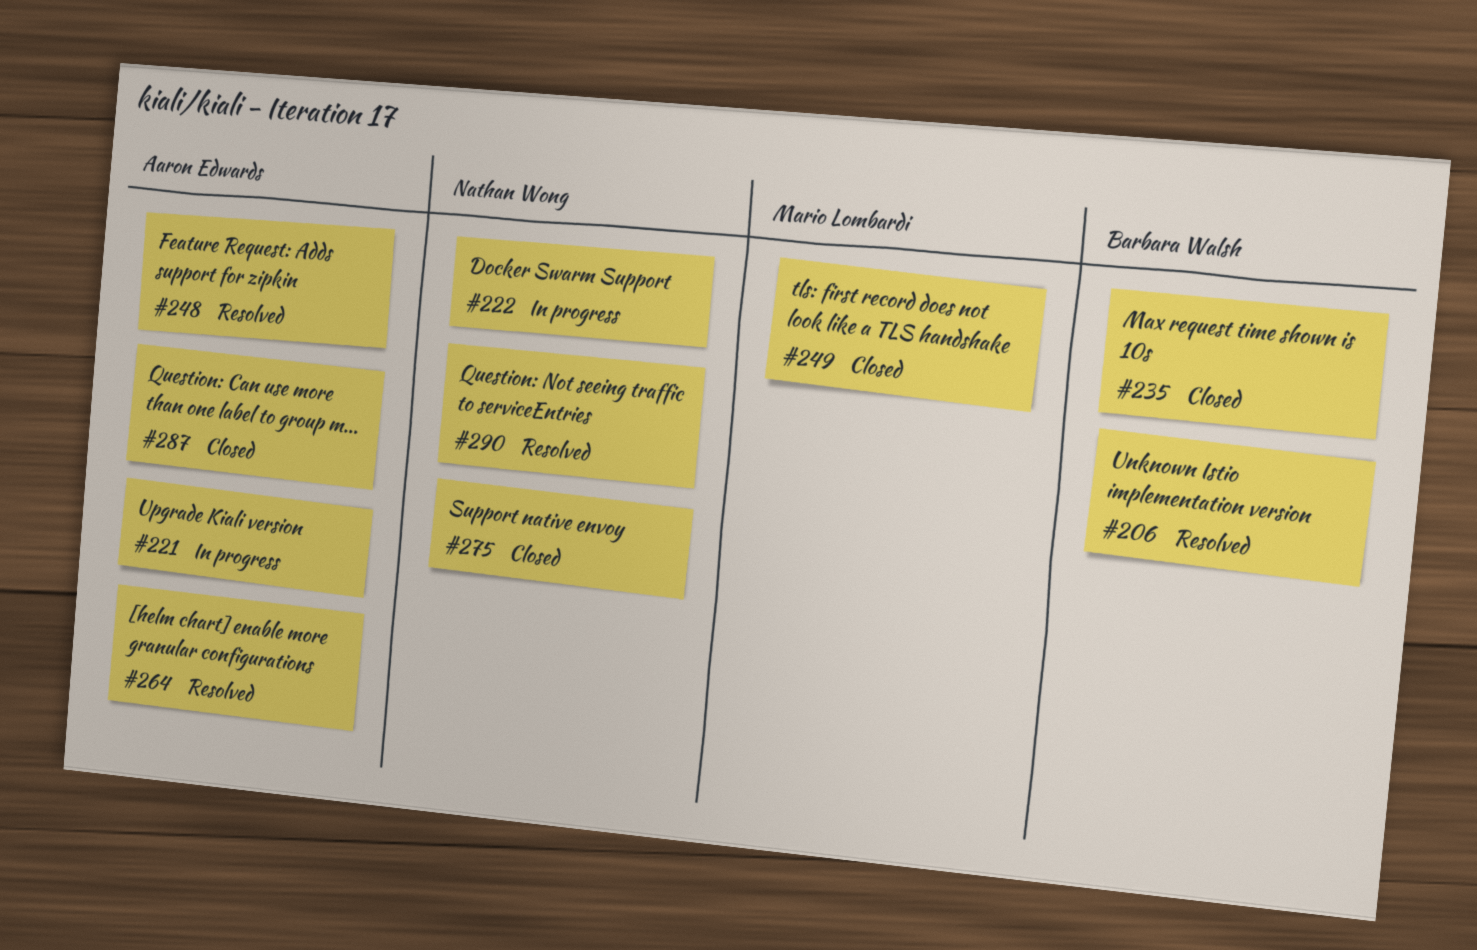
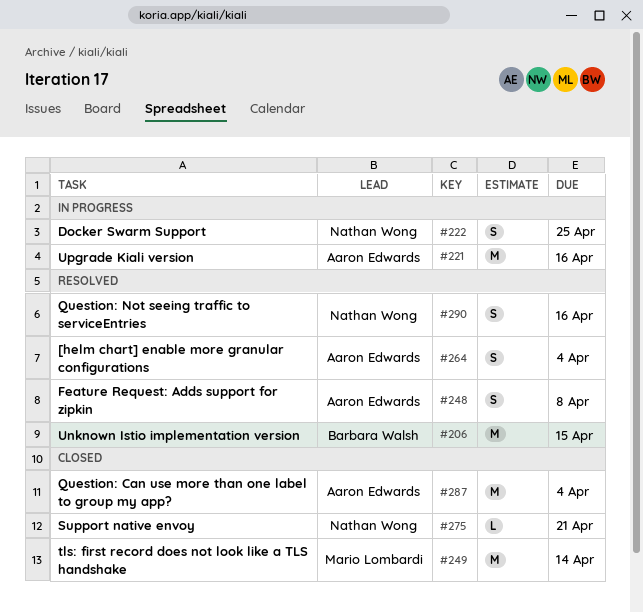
#235: present -> none

